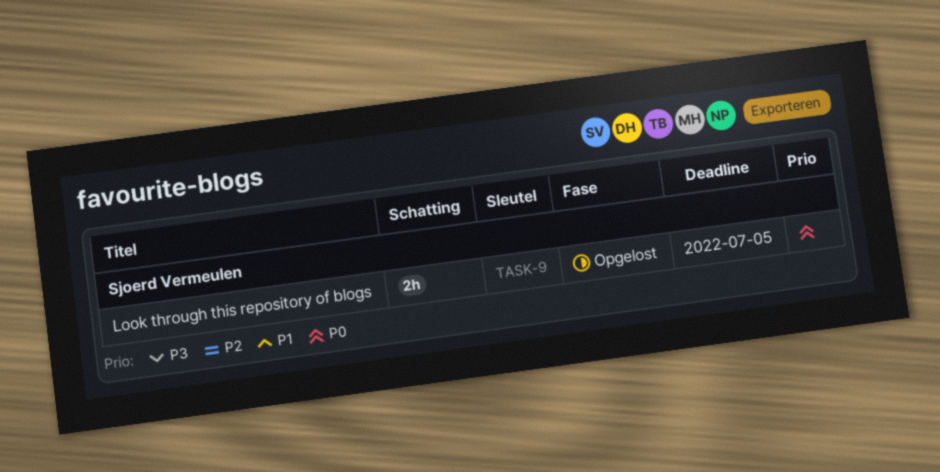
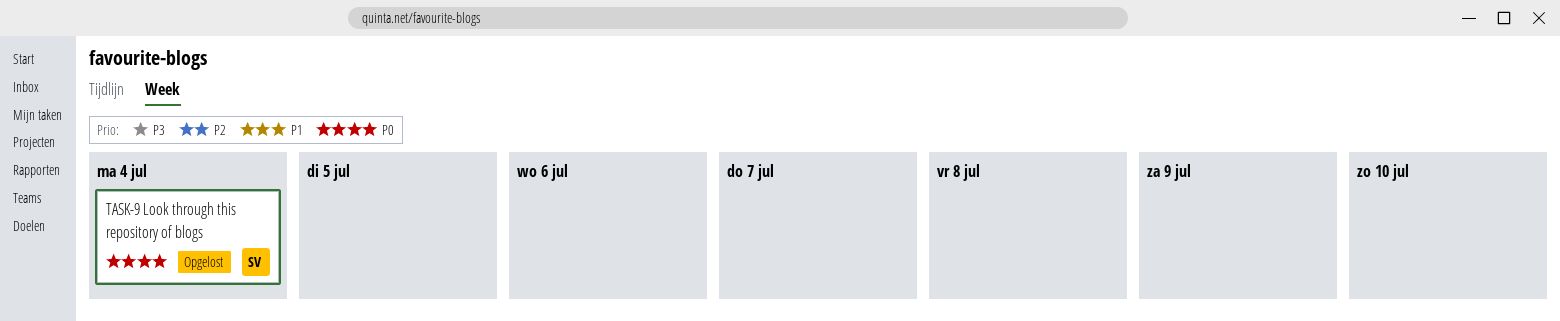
TASK-9, due: Jul 5 -> Jul 4

